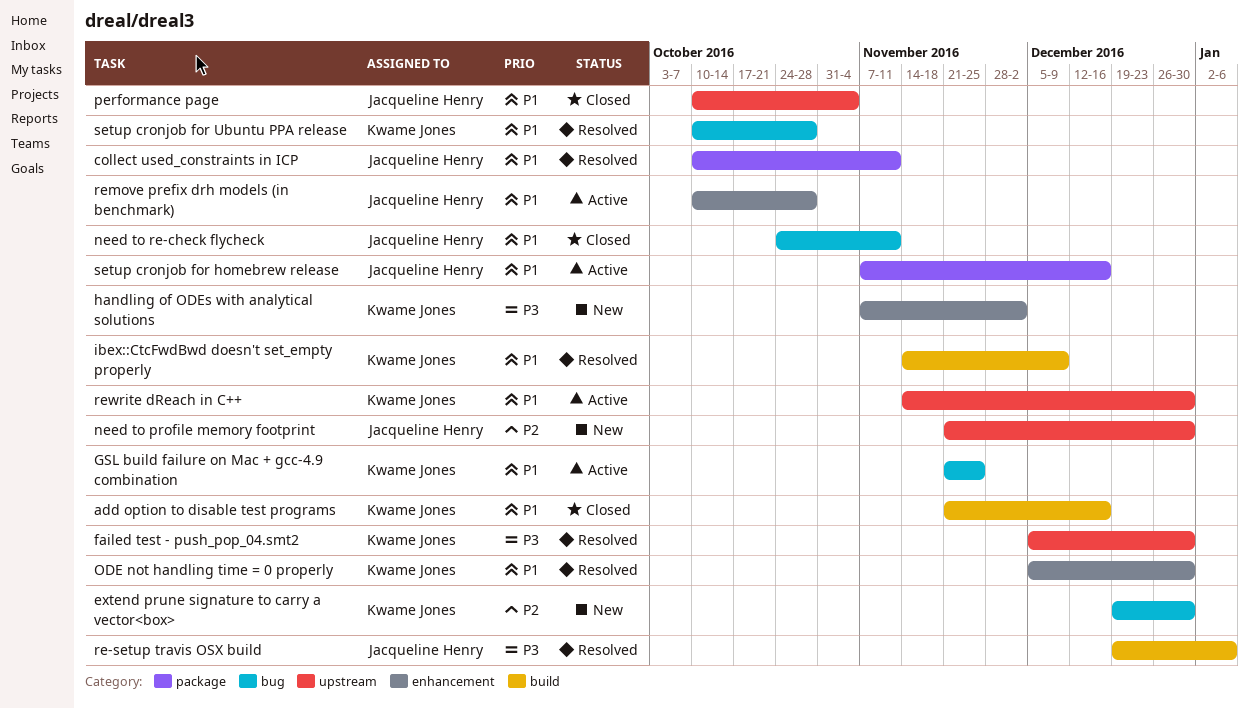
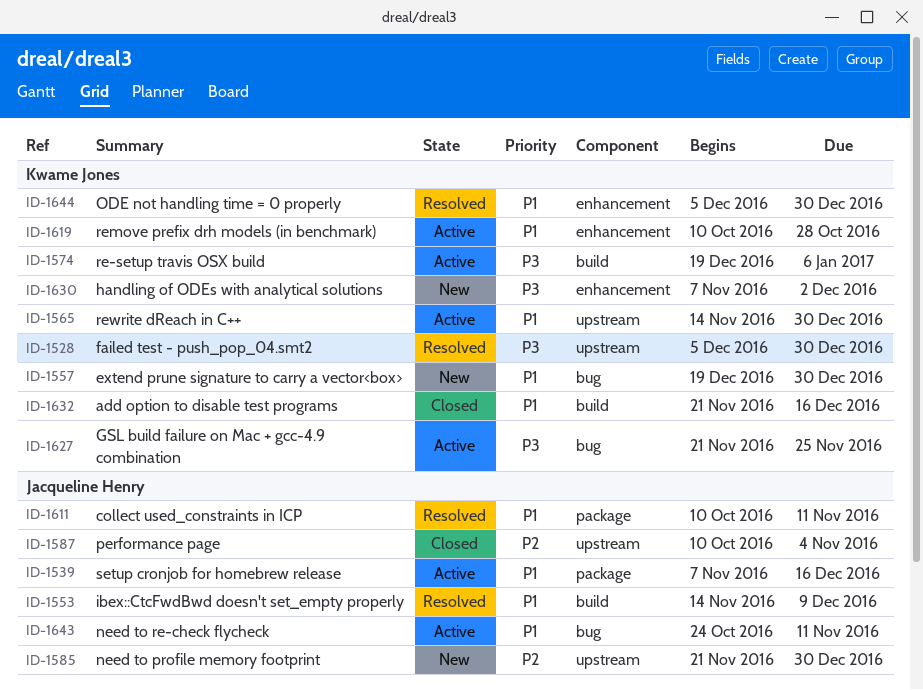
extend prune signature to carry a vector<box>, priority: P2 -> P1
GSL build failure on Mac + gcc-4.9 combination, priority: P1 -> P3
ibex::CtcFwdBwd doesn't set_empty properly, owner: Kwame Jones -> Jacqueline Henry
need to re-check flycheck, status: Closed -> Active
performance page, priority: P1 -> P2
re-setup travis OSX build, status: Resolved -> Active
re-setup travis OSX build, owner: Jacqueline Henry -> Kwame Jones
remove prefix drh models (in benchmark), owner: Jacqueline Henry -> Kwame Jones
setup cronjob for Ubuntu PPA release: present -> none

